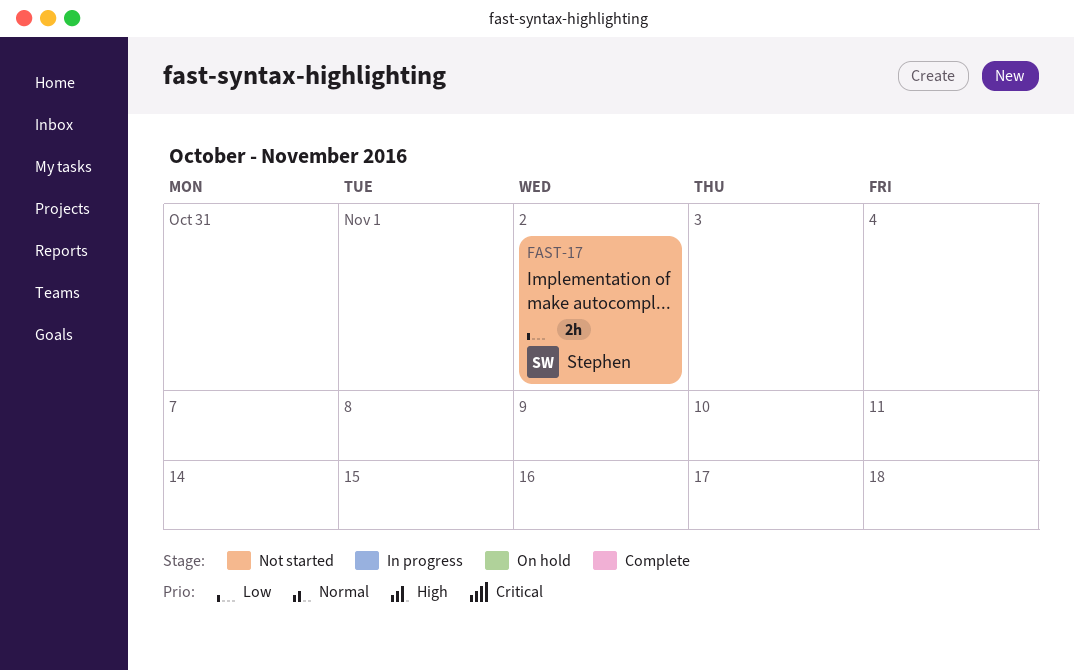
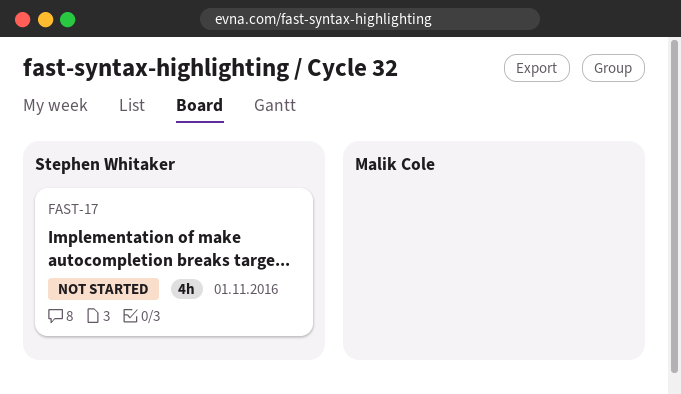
FAST-17, estimate: 2h -> 4h
FAST-17, due: Nov 2 -> Nov 1

